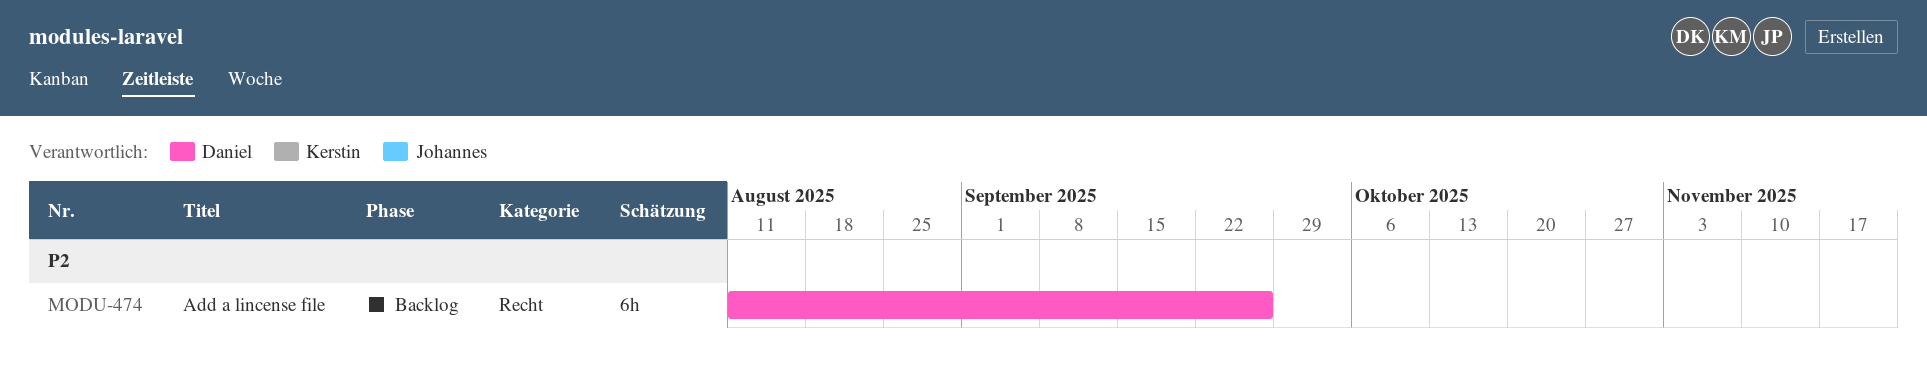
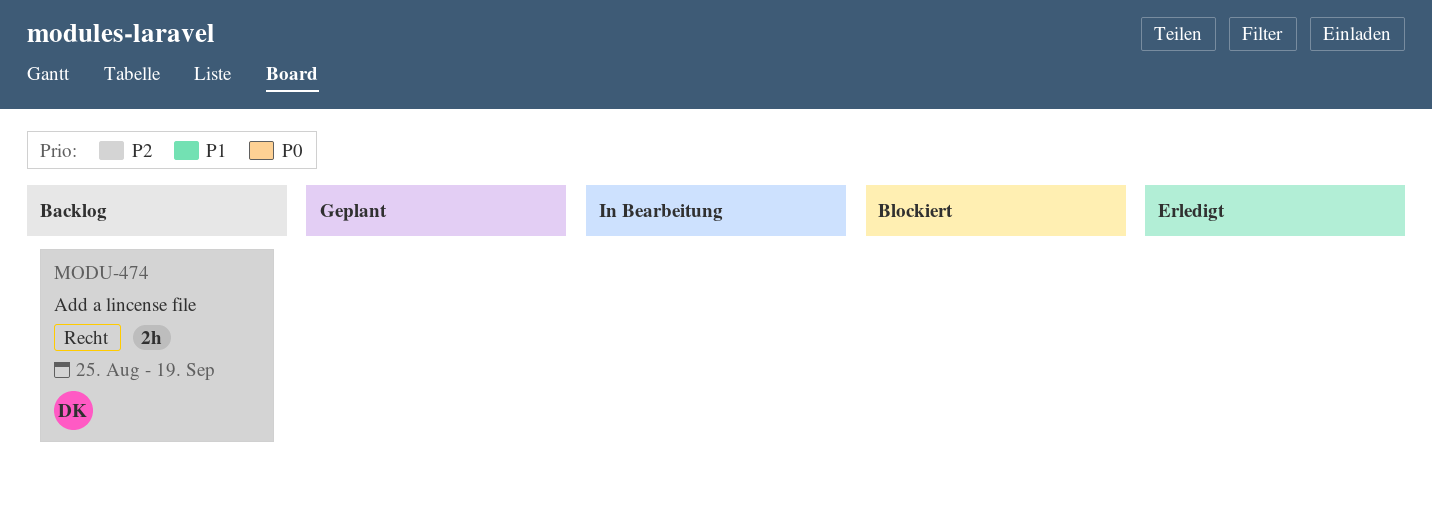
MODU-474, estimate: 6h -> 2h
MODU-474, start: Aug 11 -> Aug 25
MODU-474, due: Sep 26 -> Sep 19

